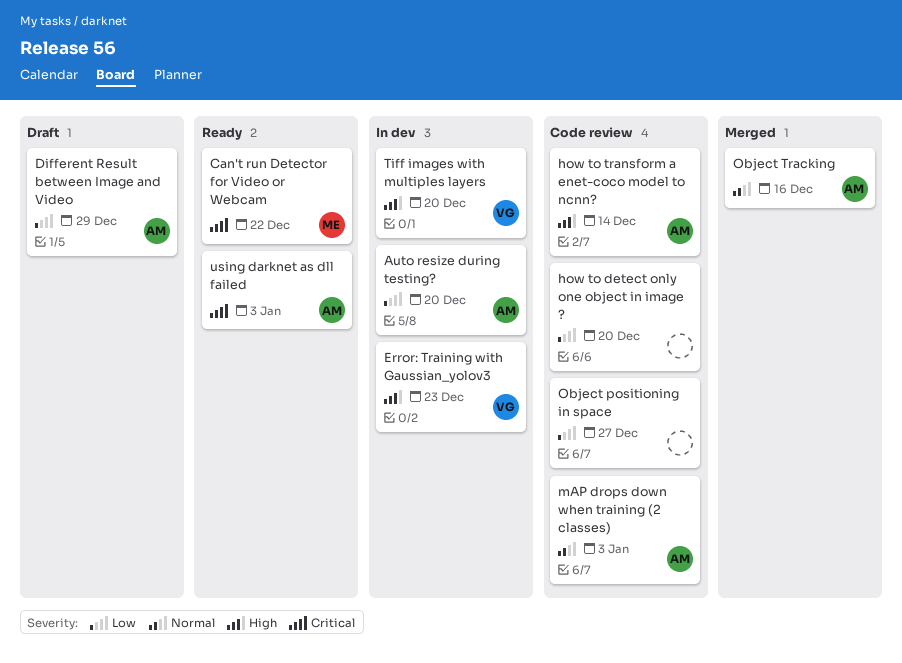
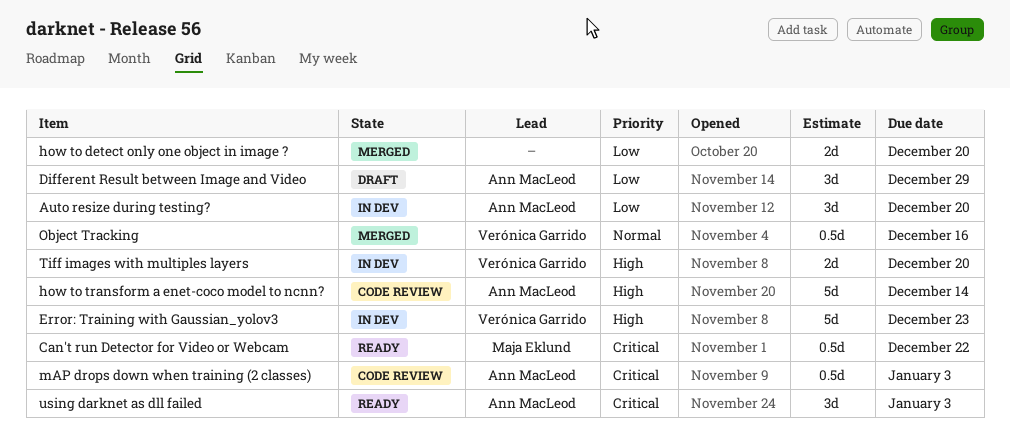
how to detect only one object in image ?, status: Code review -> Merged
mAP drops down when training (2 classes), priority: Normal -> Critical
Object positioning in space: present -> none
Object Tracking, owner: Ann MacLeod -> Verónica Garrido

